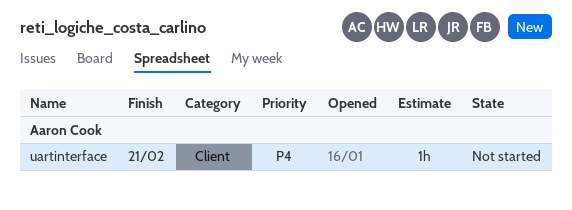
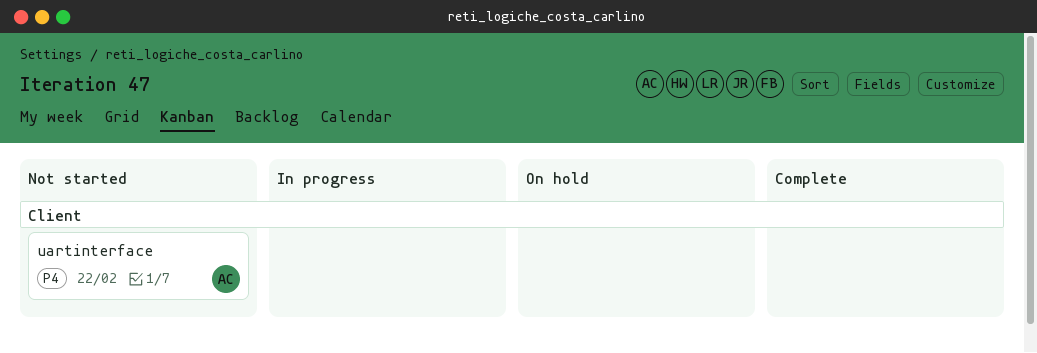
uartinterface, due: Feb 21 -> Feb 22

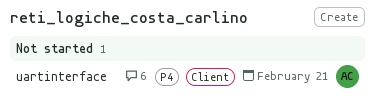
uartinterface, due: Feb 22 -> Feb 21

